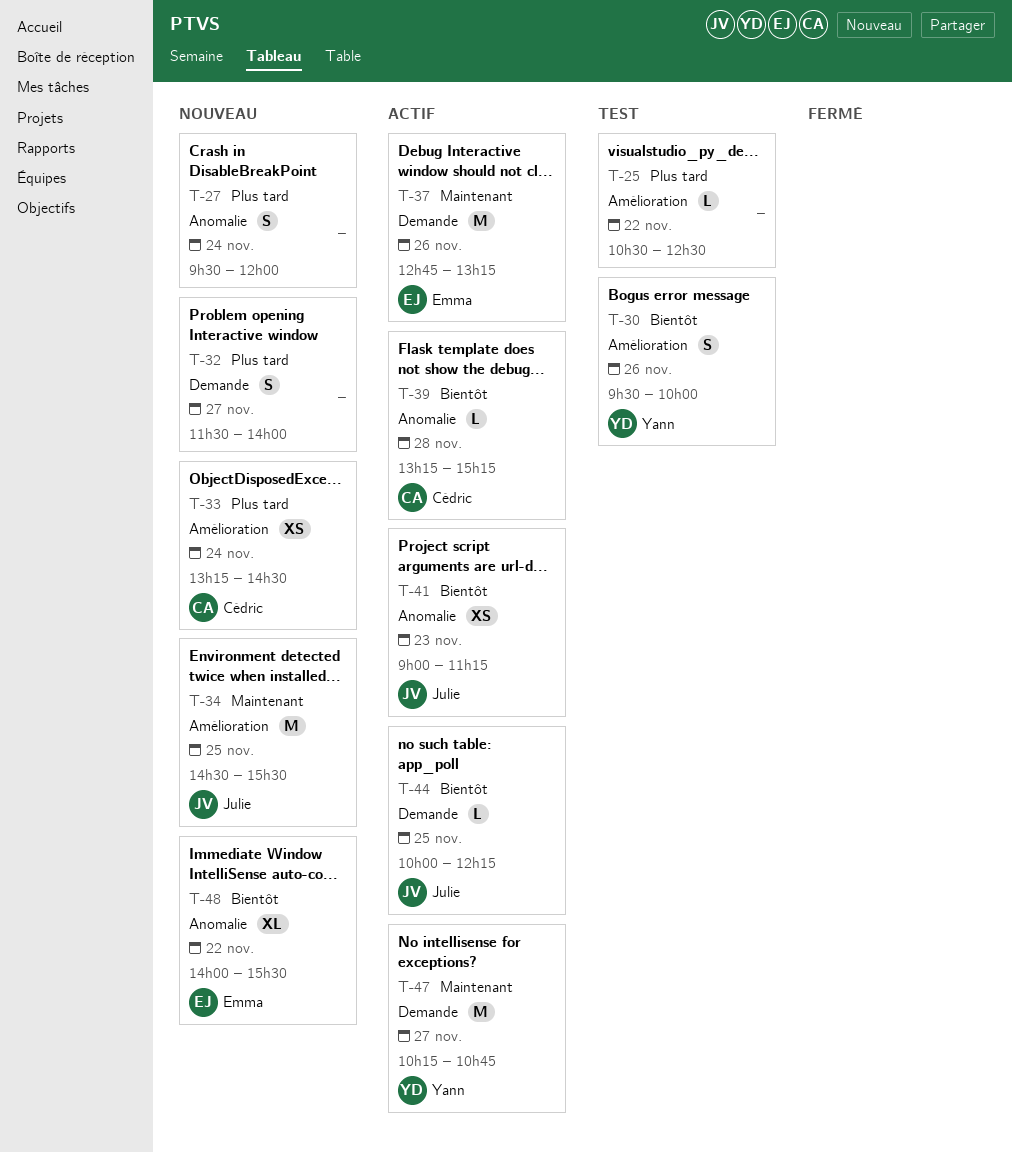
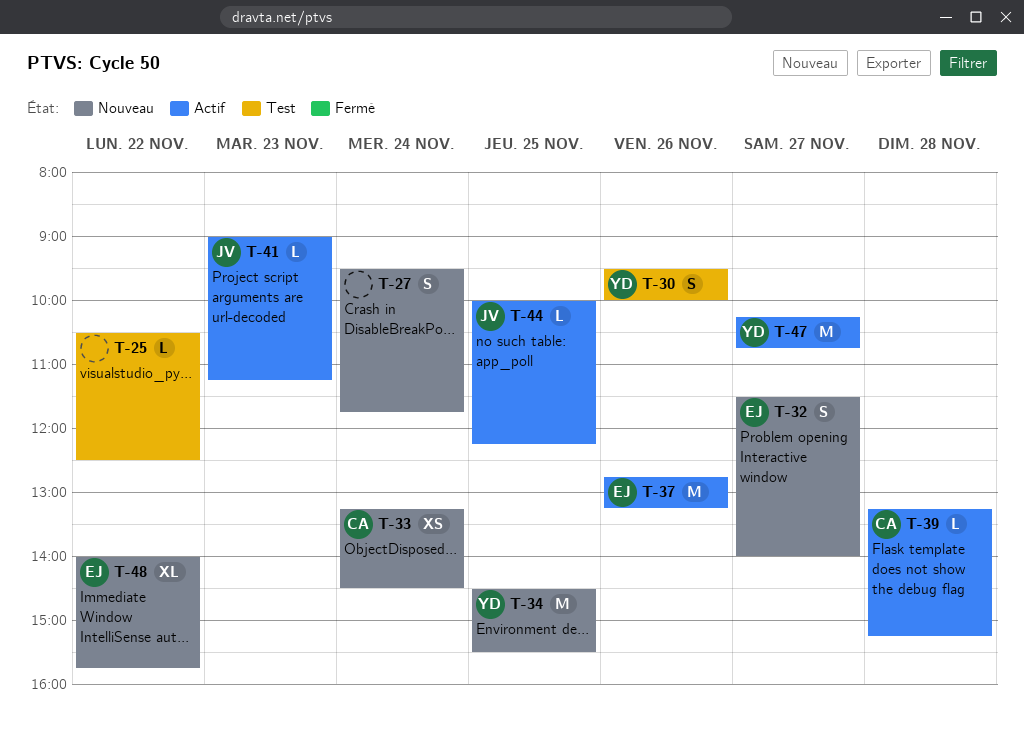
T-27, ends: 12:00 -> 11:45
T-32, owner: none -> Emma
T-34, owner: Julie -> Yann
T-41, estimate: XS -> L
T-48, ends: 15:30 -> 15:45

